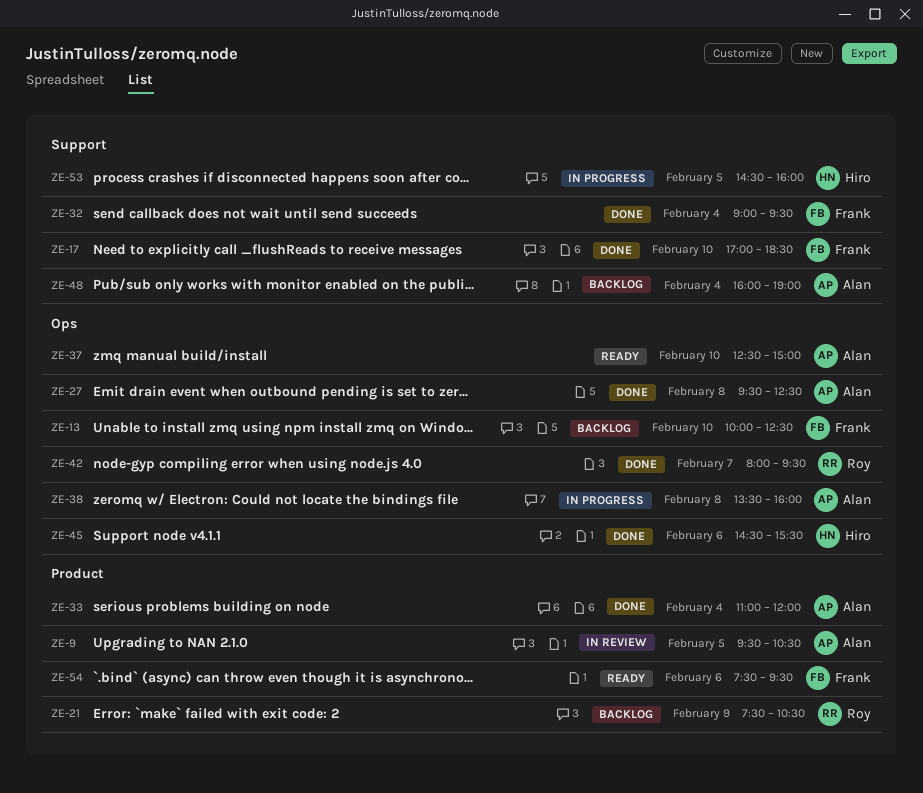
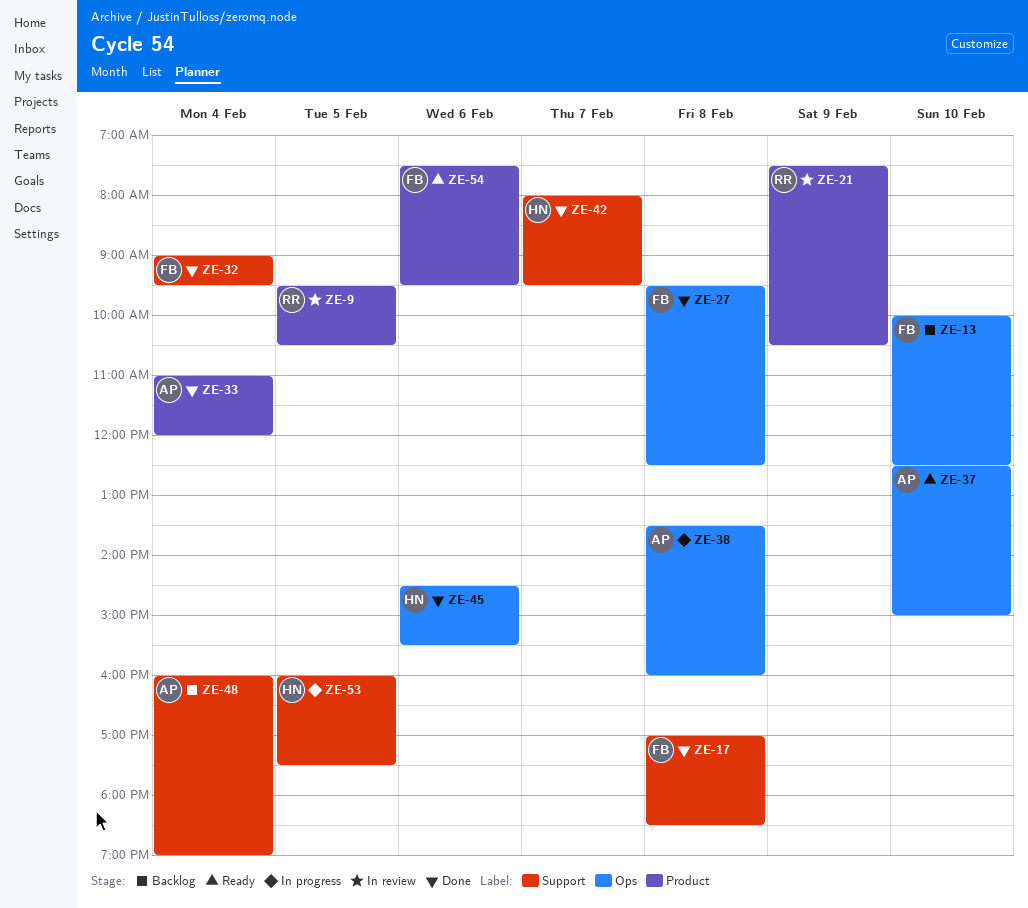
ZE-9, owner: Alan -> Roy
ZE-17, day: Feb 10 -> Feb 8
ZE-21, status: Backlog -> In review
ZE-27, owner: Alan -> Frank
ZE-42, owner: Roy -> Hiro
ZE-42, label: Ops -> Support
ZE-53, begins: 14:30 -> 16:00
ZE-53, ends: 16:00 -> 17:30

